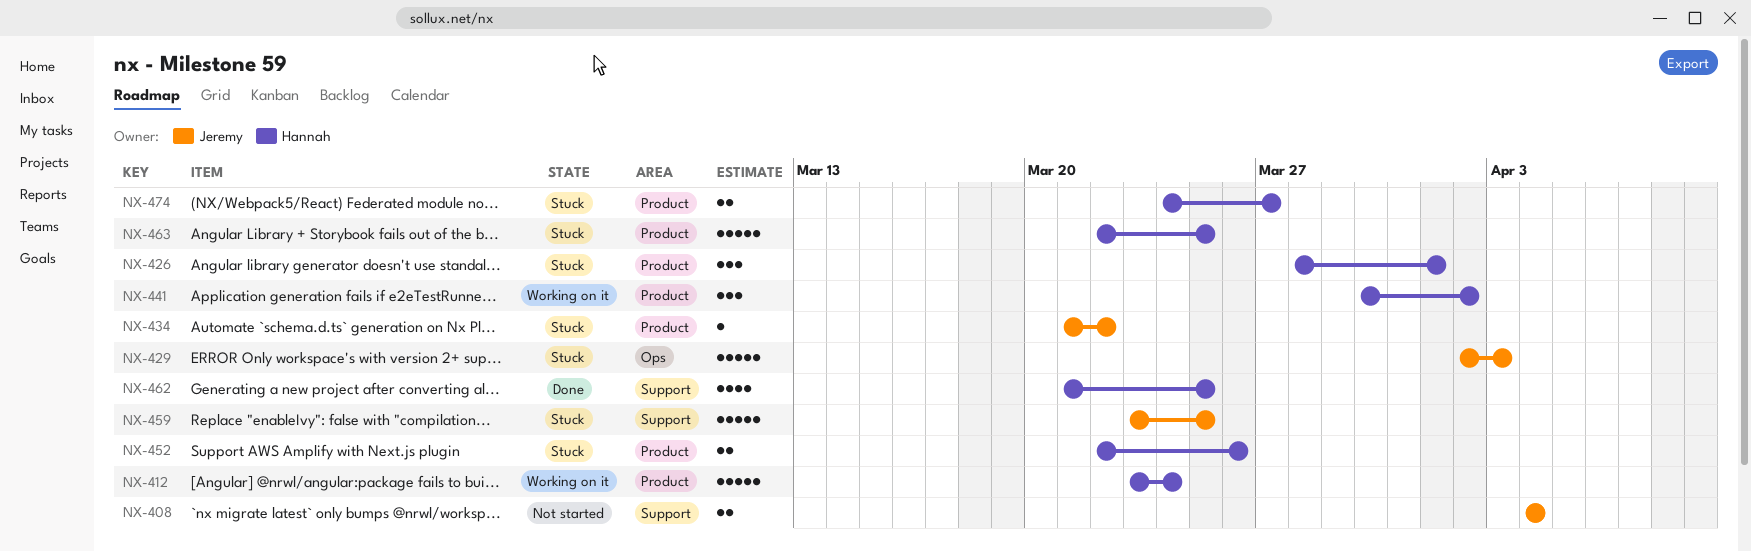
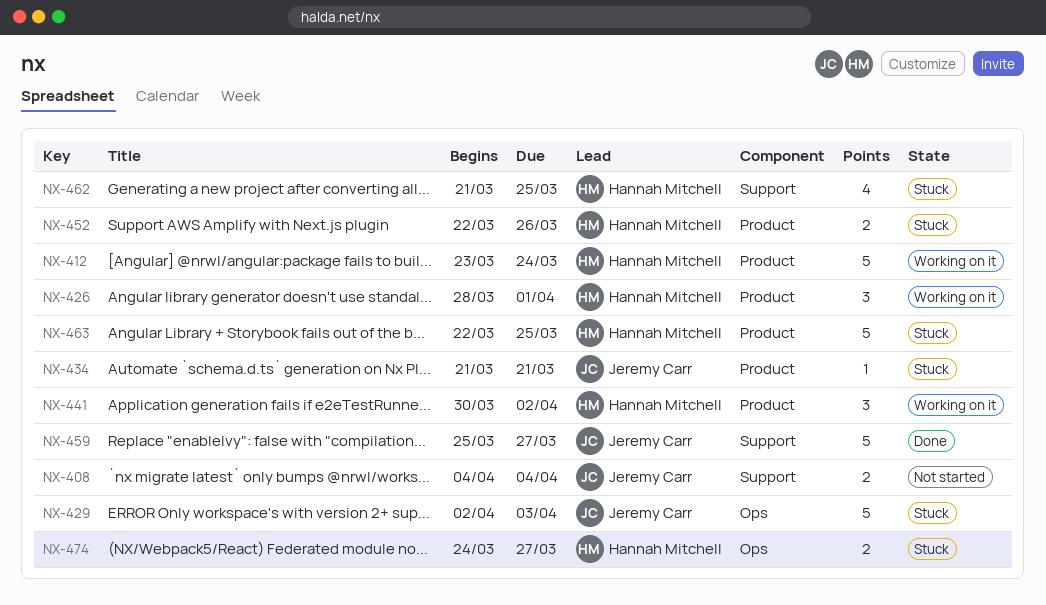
NX-426, status: Stuck -> Working on it
NX-434, due: Mar 22 -> Mar 21
NX-459, status: Stuck -> Done
NX-459, start: Mar 23 -> Mar 25
NX-459, due: Mar 25 -> Mar 27
NX-462, status: Done -> Stuck
NX-474, label: Product -> Ops

